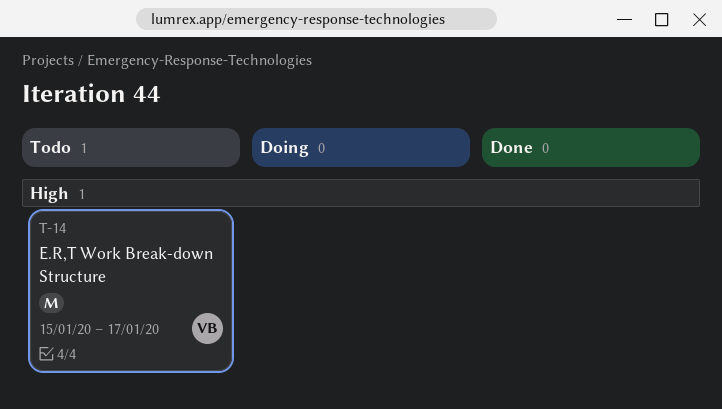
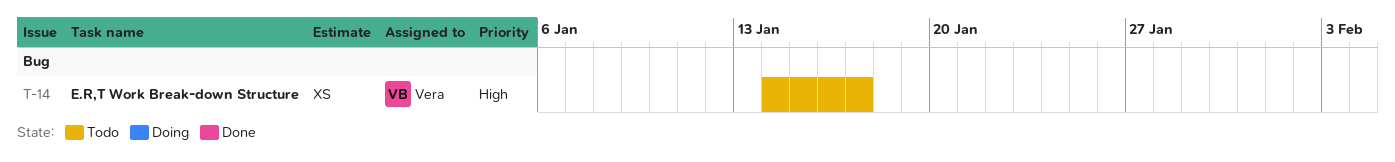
T-14, estimate: M -> XS
T-14, start: Jan 15 -> Jan 14

